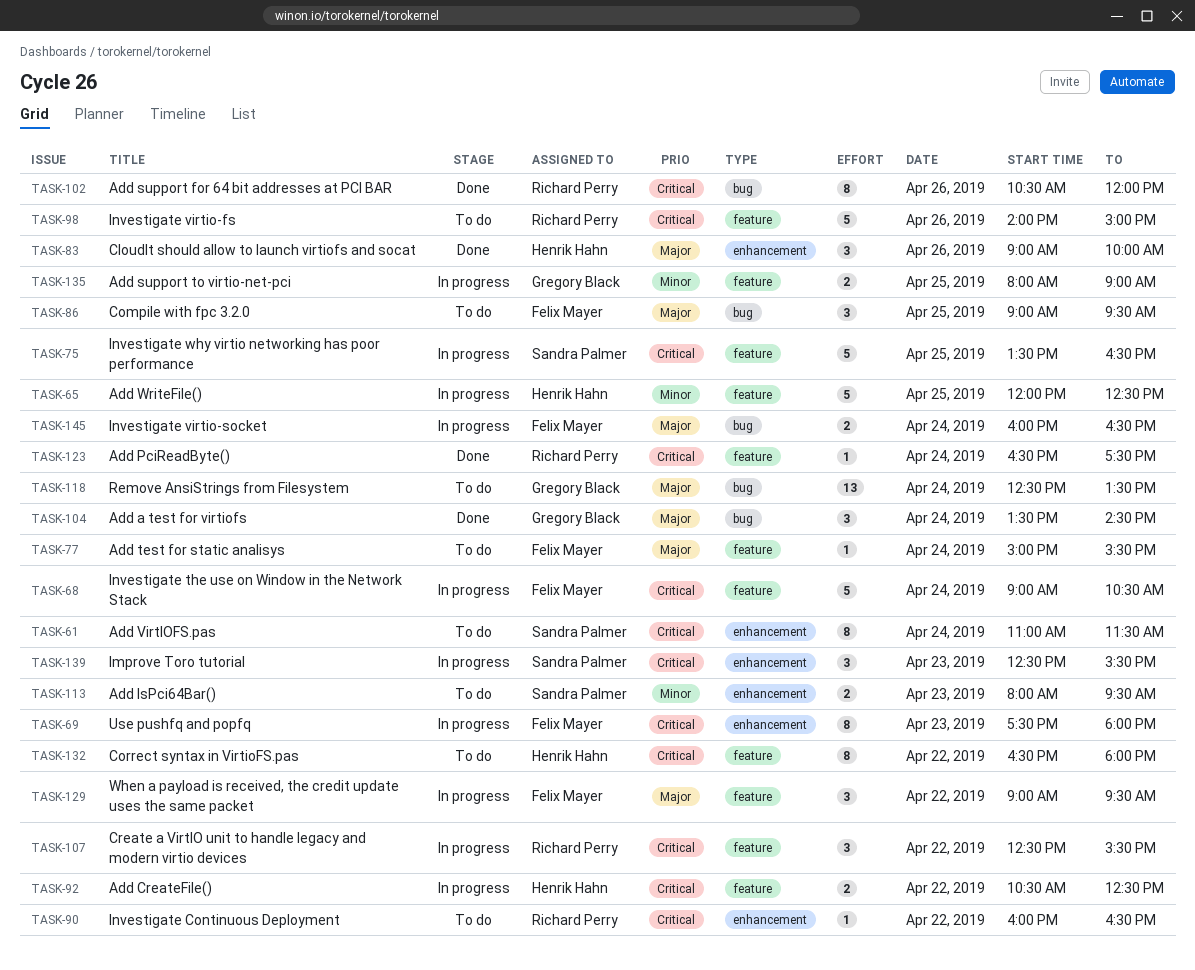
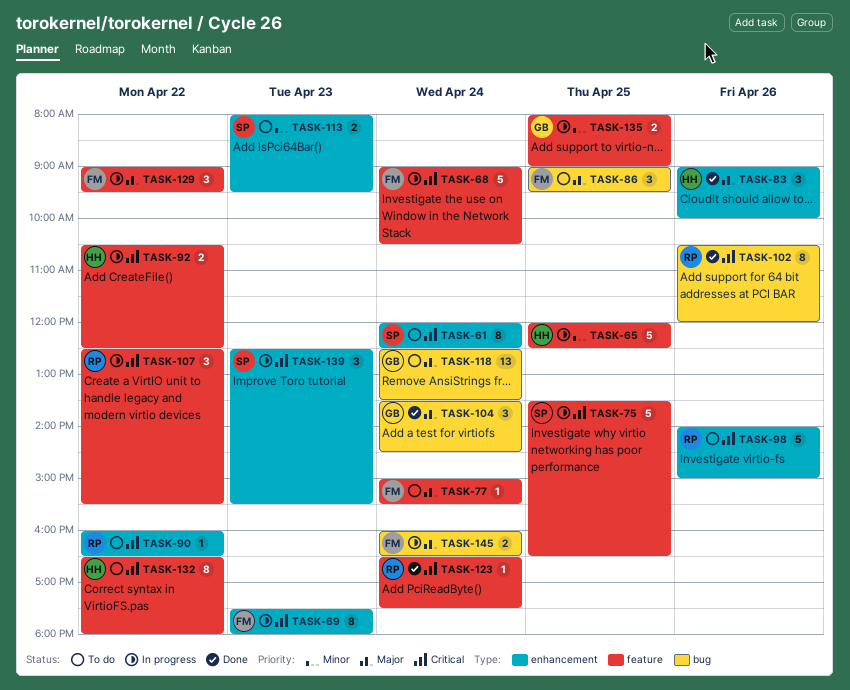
TASK-61, begins: 11:00 -> 12:00
TASK-61, ends: 11:30 -> 12:30
TASK-98, label: feature -> enhancement

